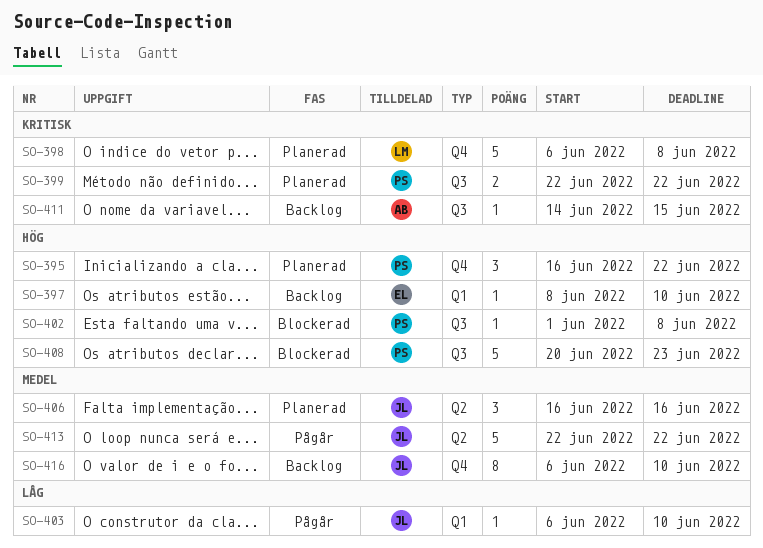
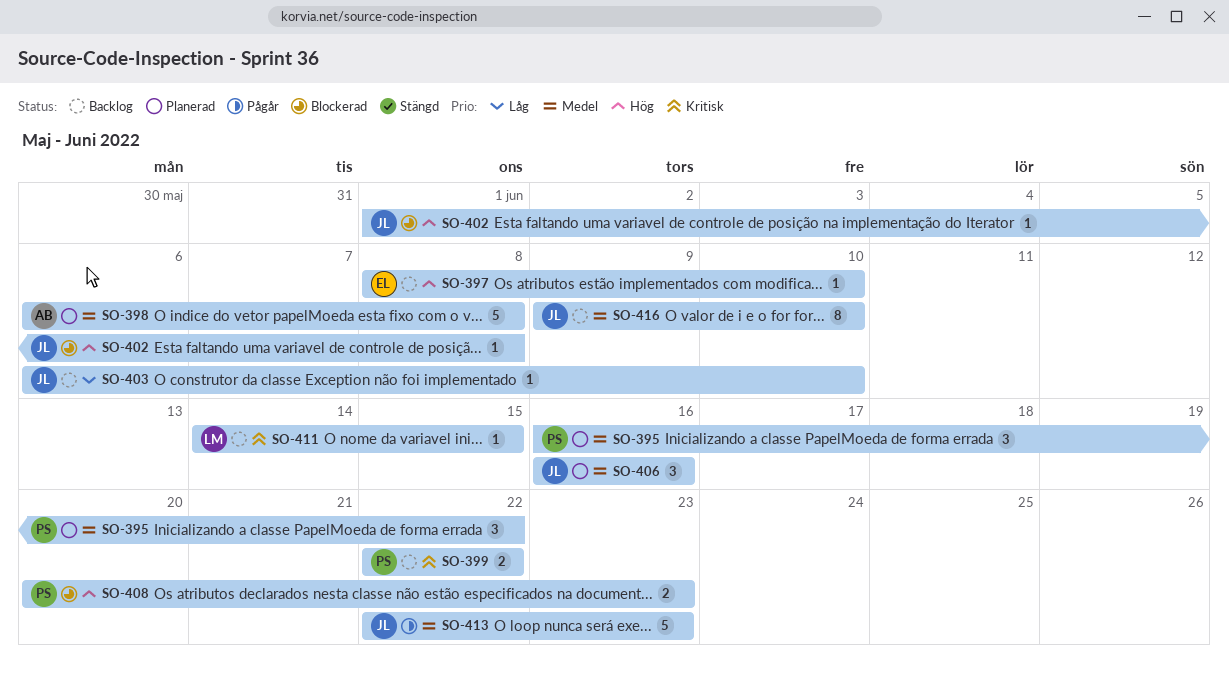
SO-395, priority: Hög -> Medel
SO-398, owner: LM -> AB
SO-398, priority: Kritisk -> Medel
SO-399, status: Planerad -> Backlog
SO-402, owner: PS -> JL
SO-403, status: Pågår -> Backlog
SO-408, estimate: 5 -> 2
SO-411, owner: AB -> LM
SO-413, due: Jun 22 -> Jun 23
SO-416, start: Jun 6 -> Jun 9

